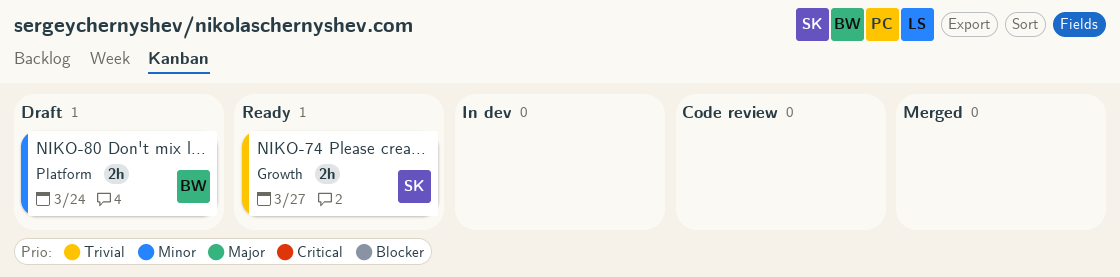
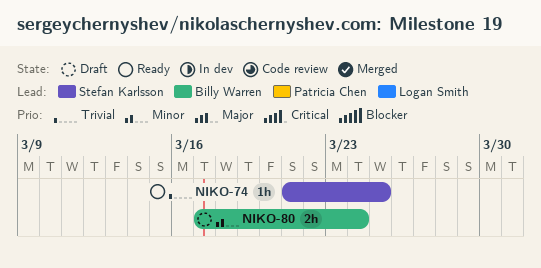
NIKO-74, estimate: 2h -> 1h
NIKO-74, due: Mar 27 -> Mar 25

